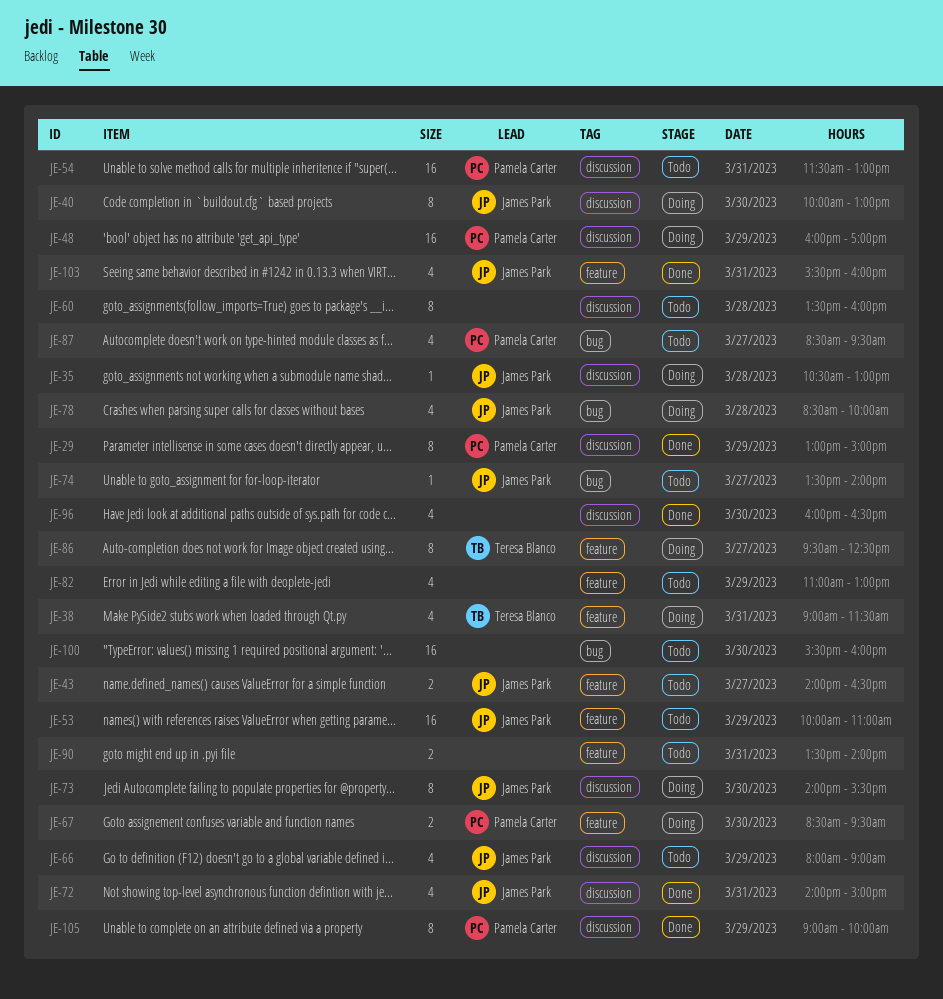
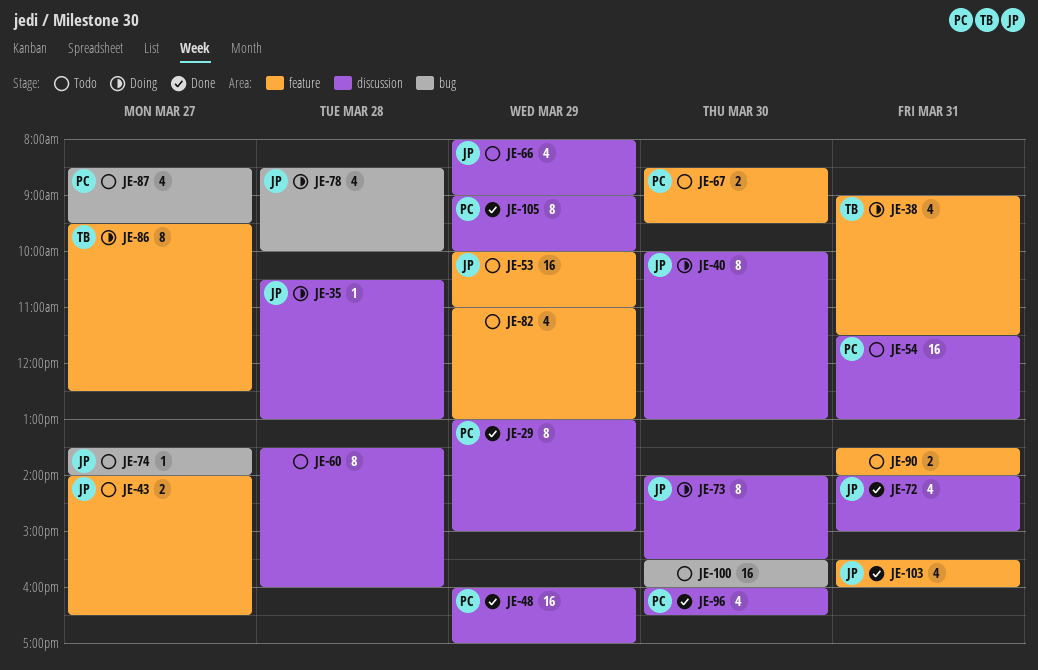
JE-48, status: Doing -> Done
JE-67, status: Doing -> Todo
JE-96, owner: none -> Pamela Carter

